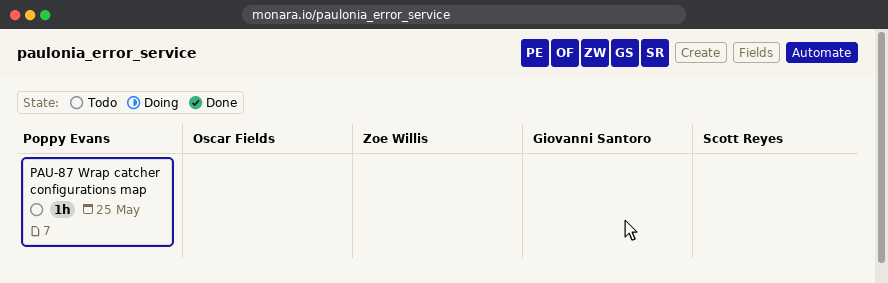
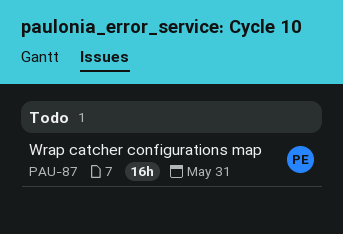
PAU-87, estimate: 1h -> 16h
PAU-87, due: May 25 -> May 31

